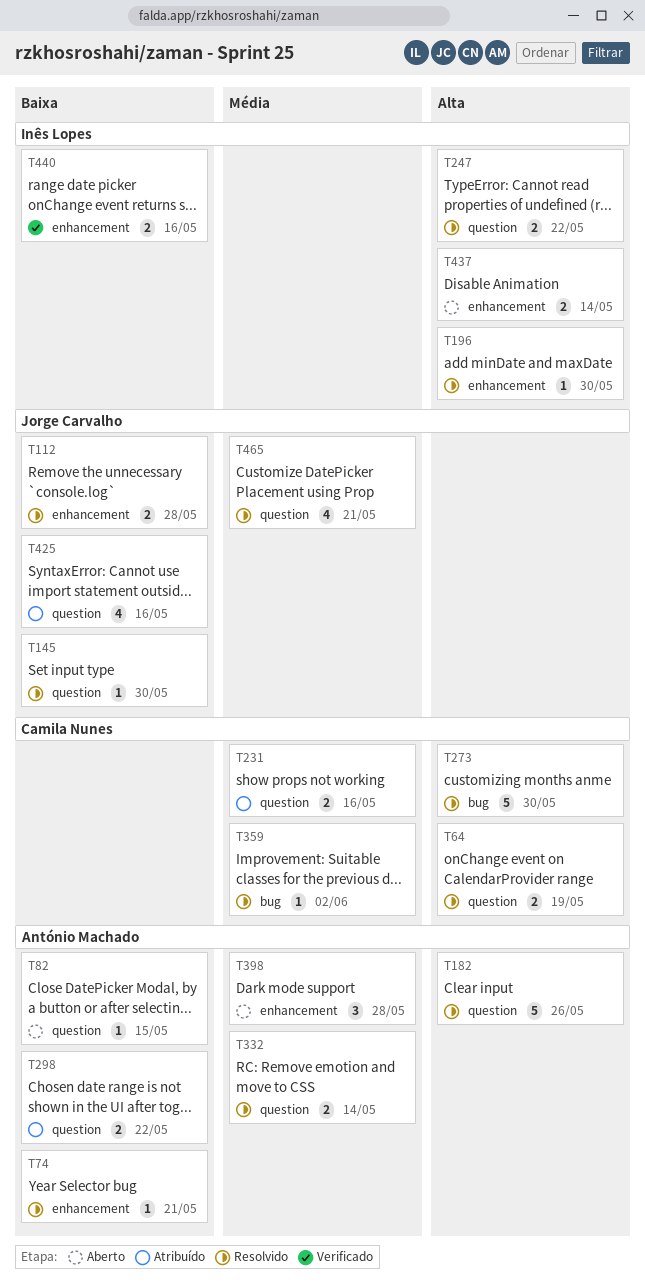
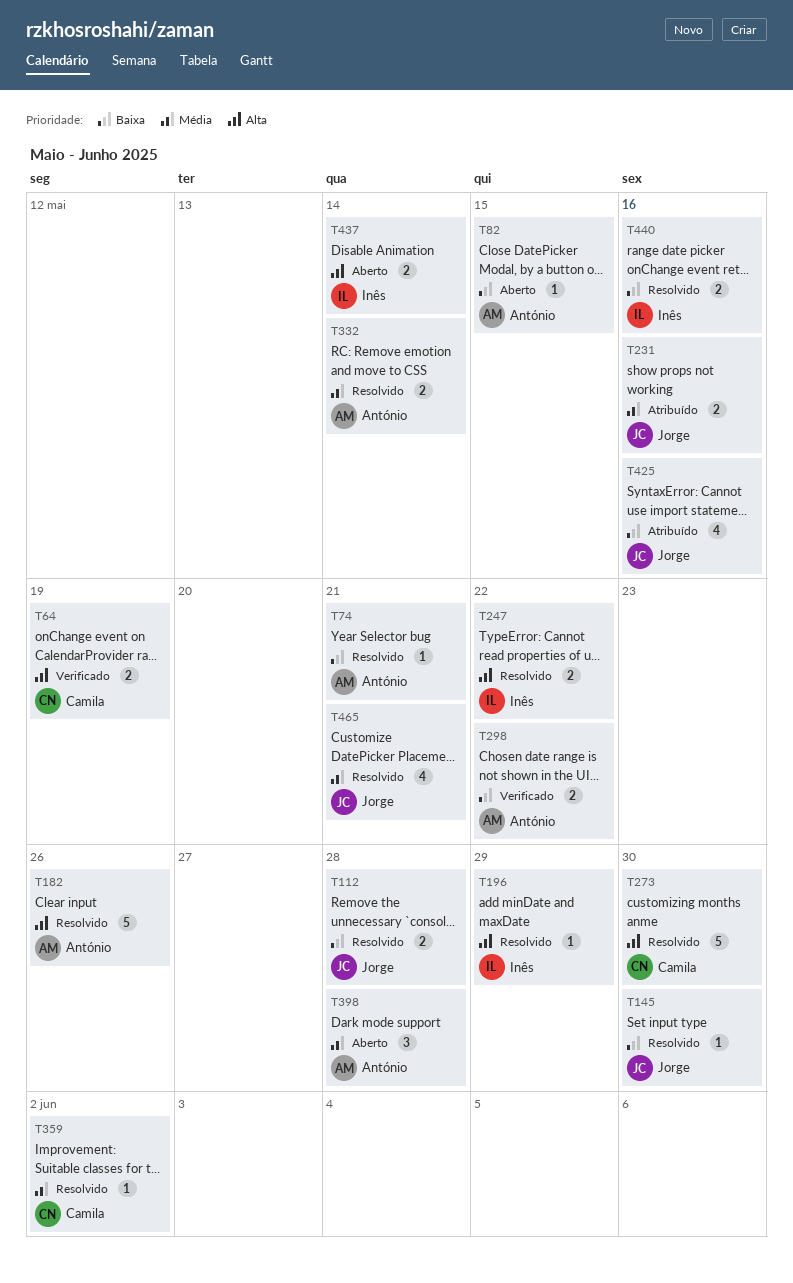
T64, status: Resolvido -> Verificado
T196, due: May 30 -> May 29
T231, owner: Camila Nunes -> Jorge Carvalho
T298, status: Atribuído -> Verificado
T440, status: Verificado -> Resolvido

